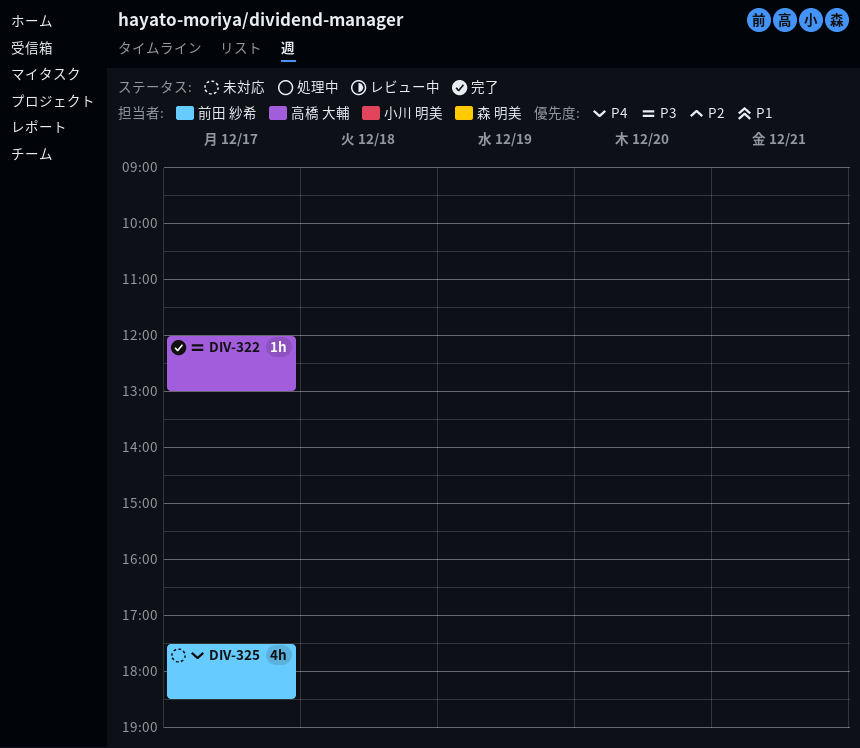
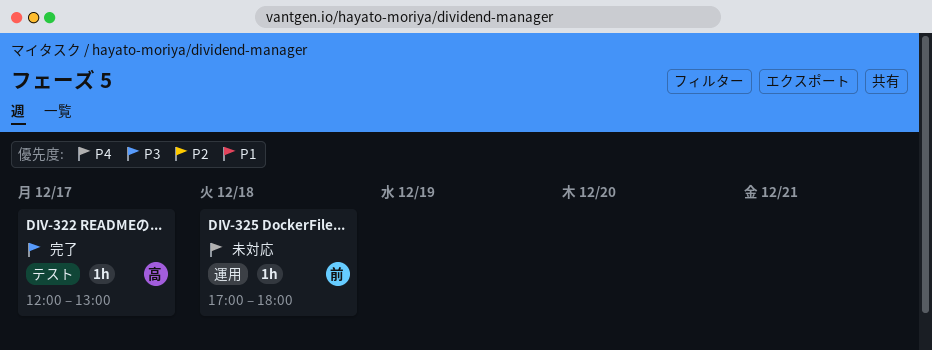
DIV-325, estimate: 4h -> 1h
DIV-325, day: Dec 17 -> Dec 18
DIV-325, begins: 17:30 -> 17:00
DIV-325, ends: 18:30 -> 18:00

